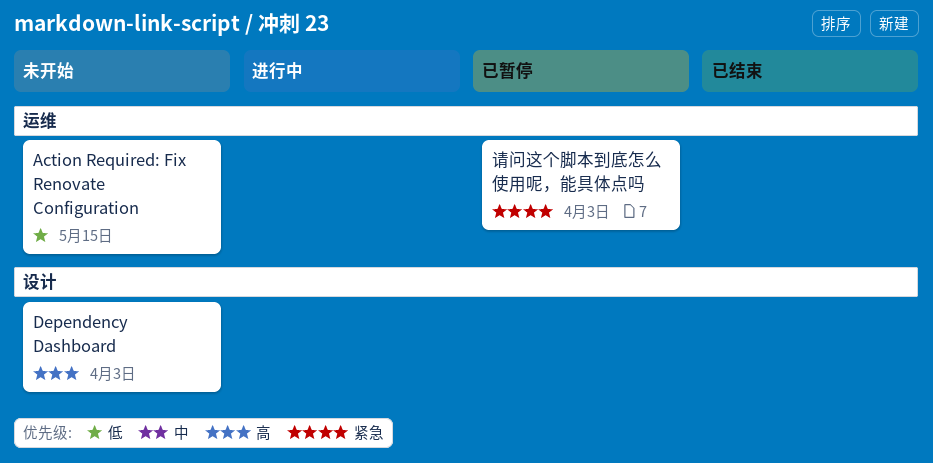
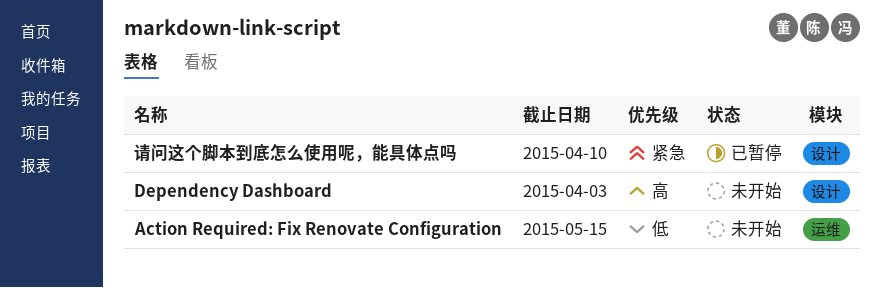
请问这个脚本到底怎么使用呢，能具体点吗, label: 运维 -> 设计
请问这个脚本到底怎么使用呢，能具体点吗, due: Apr 3 -> Apr 10

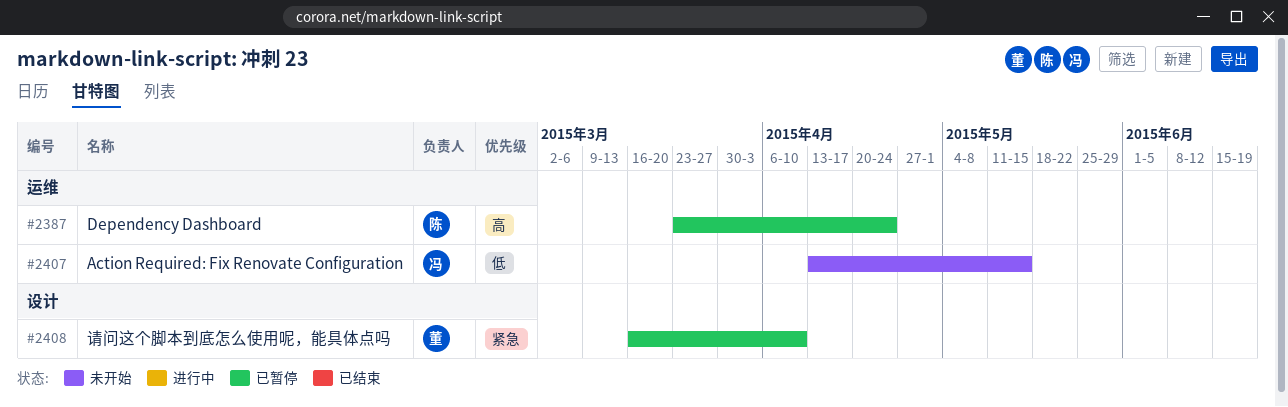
Dependency Dashboard, status: 未开始 -> 已暂停
Dependency Dashboard, label: 设计 -> 运维
Dependency Dashboard, due: Apr 3 -> Apr 24

